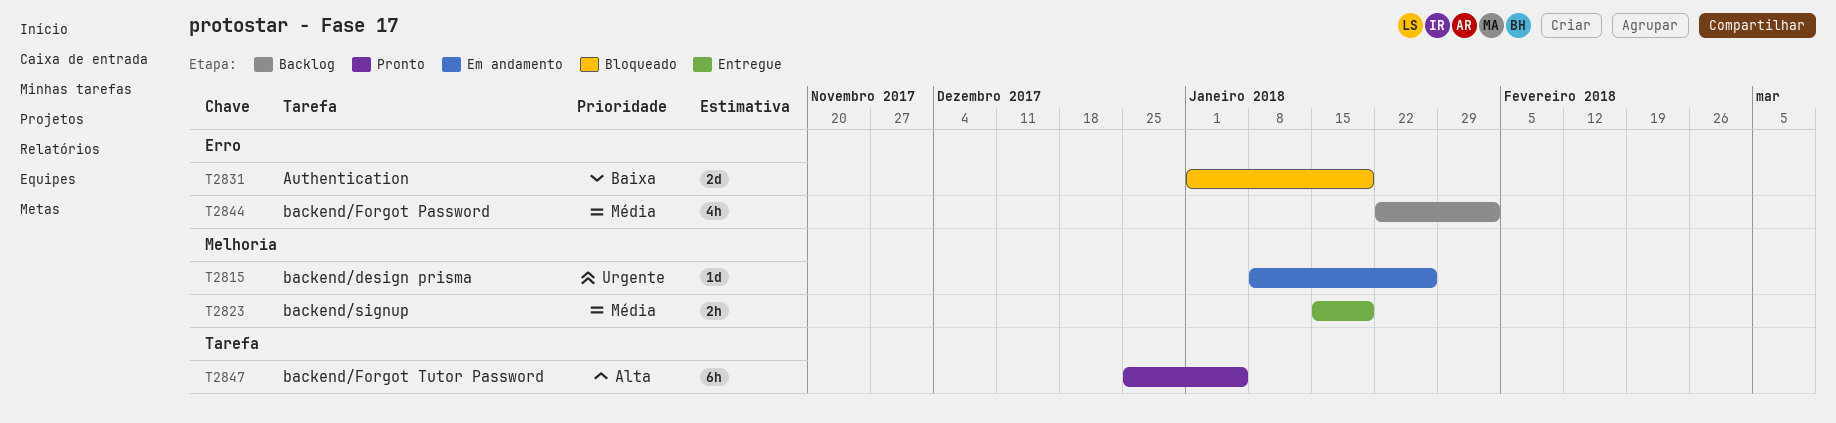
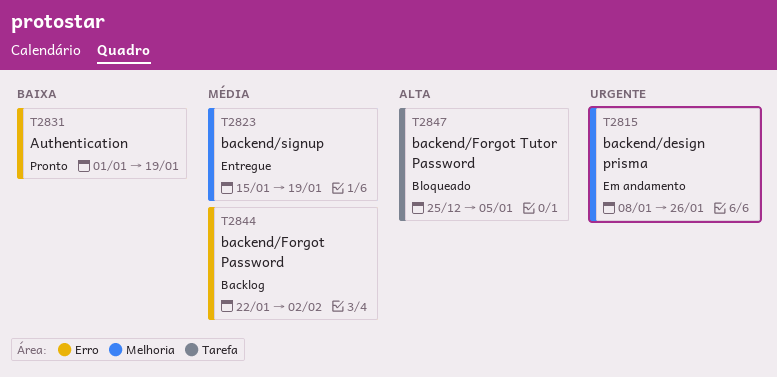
T2831, status: Bloqueado -> Pronto
T2847, status: Pronto -> Bloqueado

